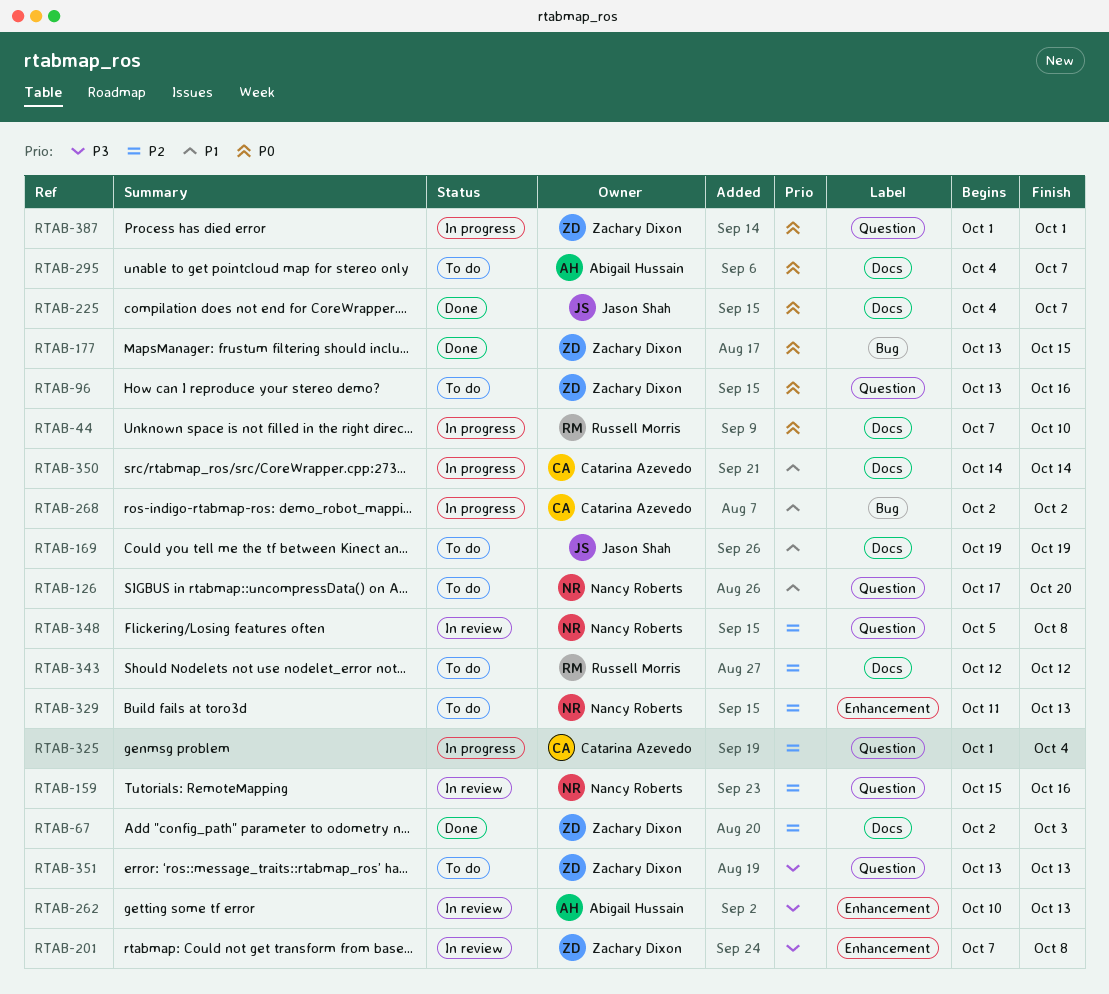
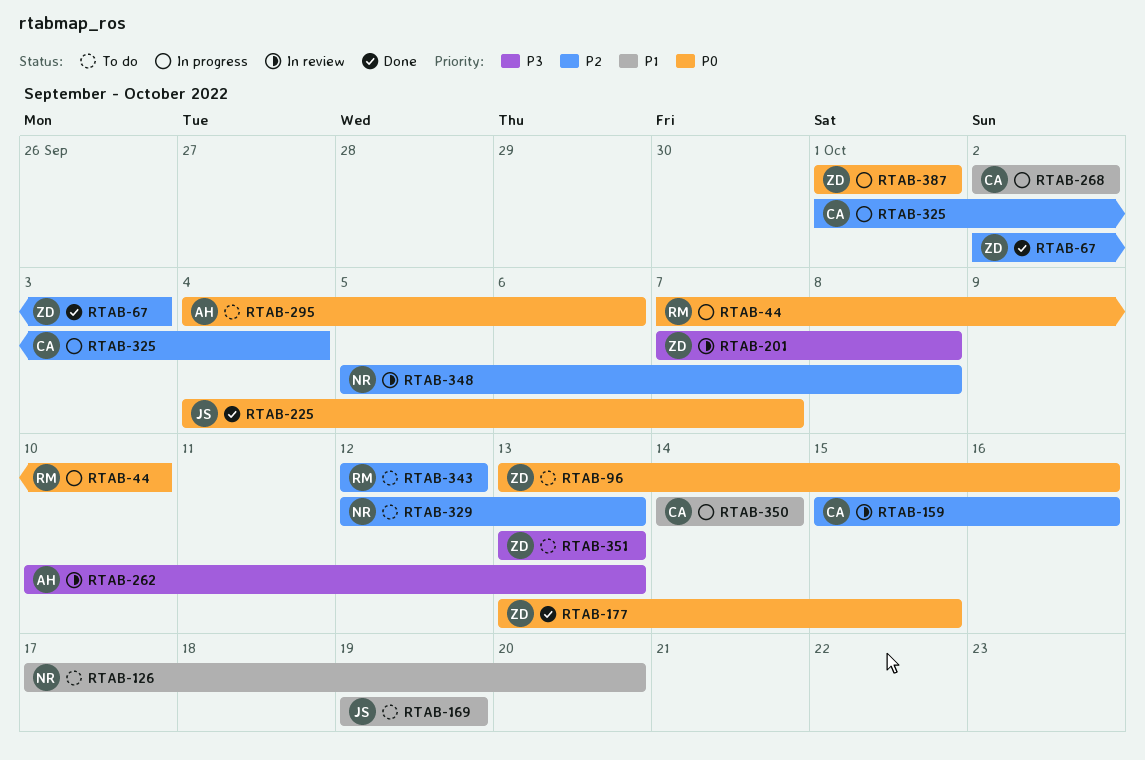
RTAB-159, owner: Nancy Roberts -> Catarina Azevedo
RTAB-295, due: Oct 7 -> Oct 6
RTAB-329, start: Oct 11 -> Oct 12

